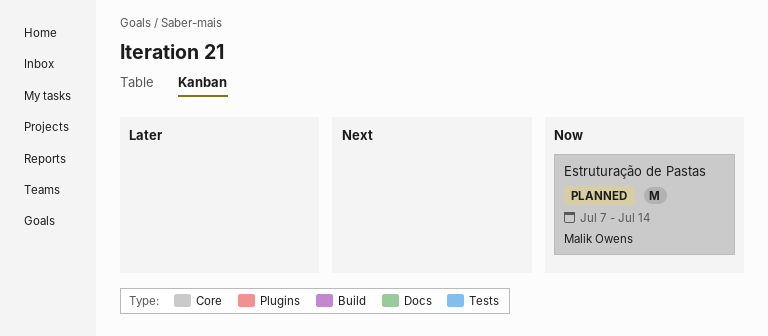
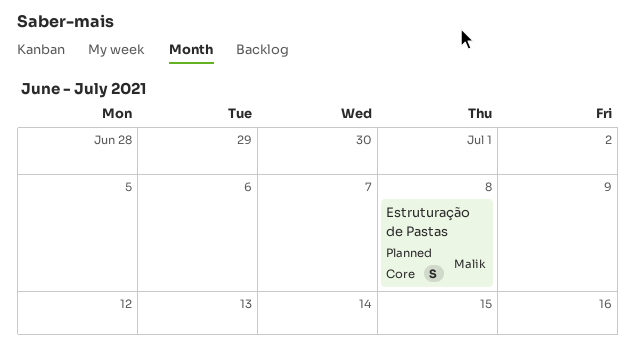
Estruturação de Pastas, estimate: M -> S
Estruturação de Pastas, due: Jul 14 -> Jul 8

